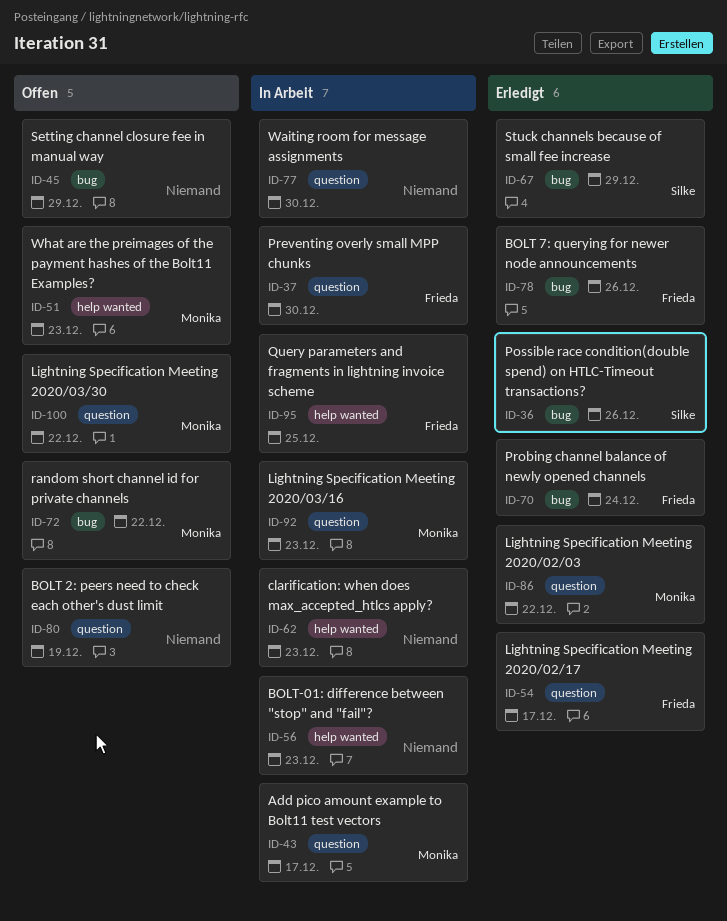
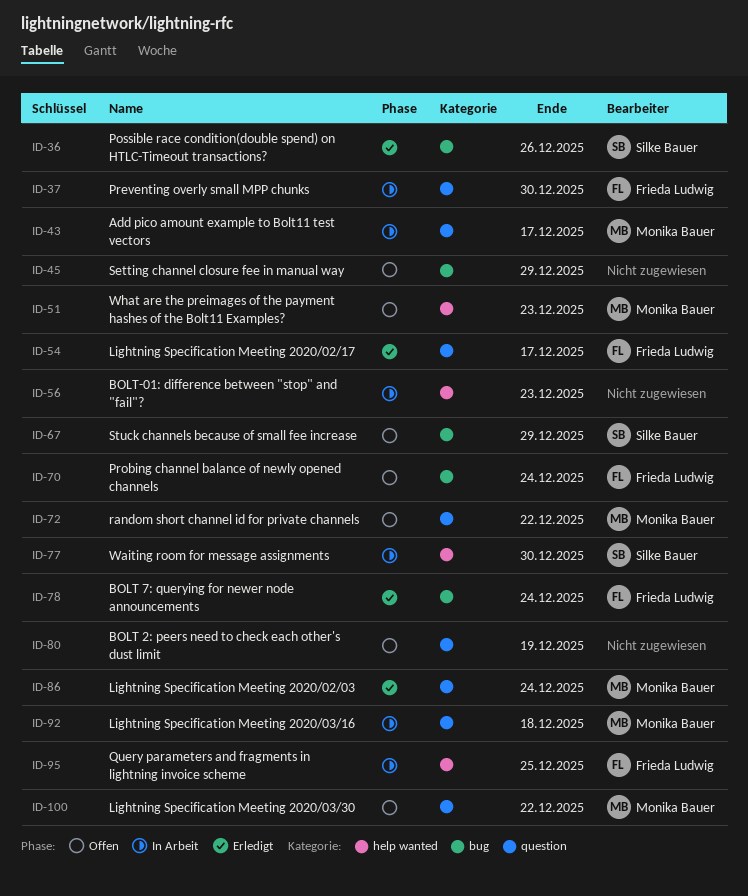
ID-62: present -> none
ID-67, status: Erledigt -> Offen
ID-70, status: Erledigt -> Offen
ID-72, label: bug -> question
ID-77, owner: none -> Silke Bauer
ID-77, label: question -> help wanted
ID-78, due: Dec 26 -> Dec 24
ID-86, due: Dec 22 -> Dec 24
ID-92, due: Dec 23 -> Dec 18

